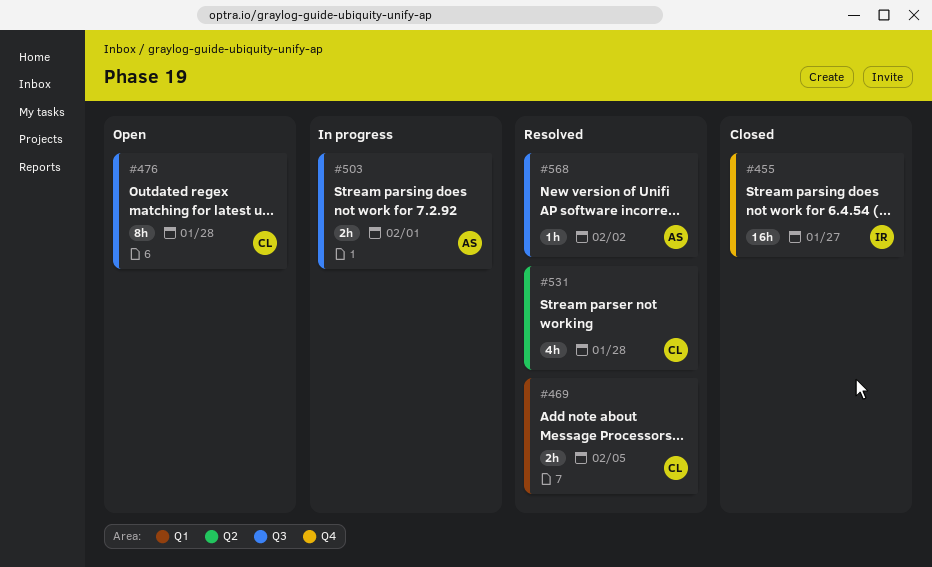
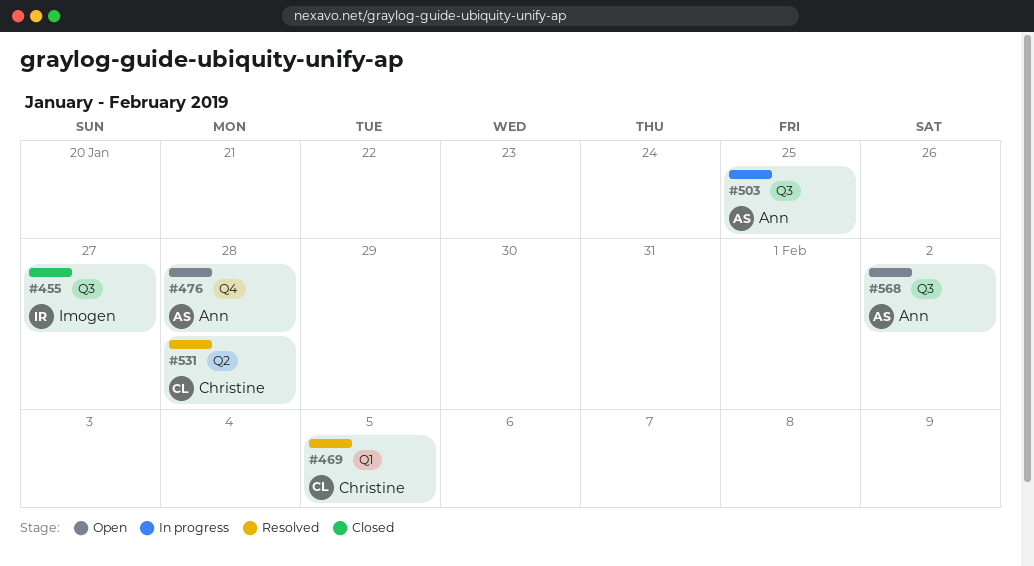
#455, label: Q4 -> Q3
#476, owner: Christine -> Ann
#476, label: Q3 -> Q4
#503, due: Feb 1 -> Jan 25
#568, status: Resolved -> Open

